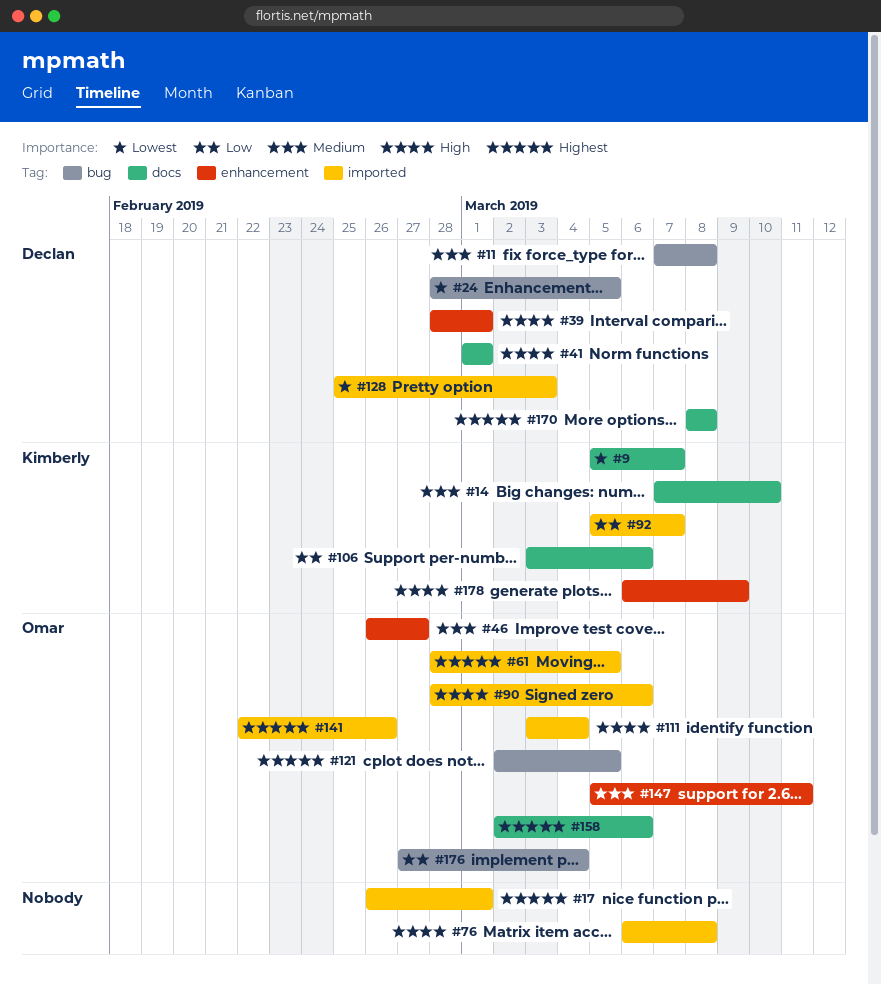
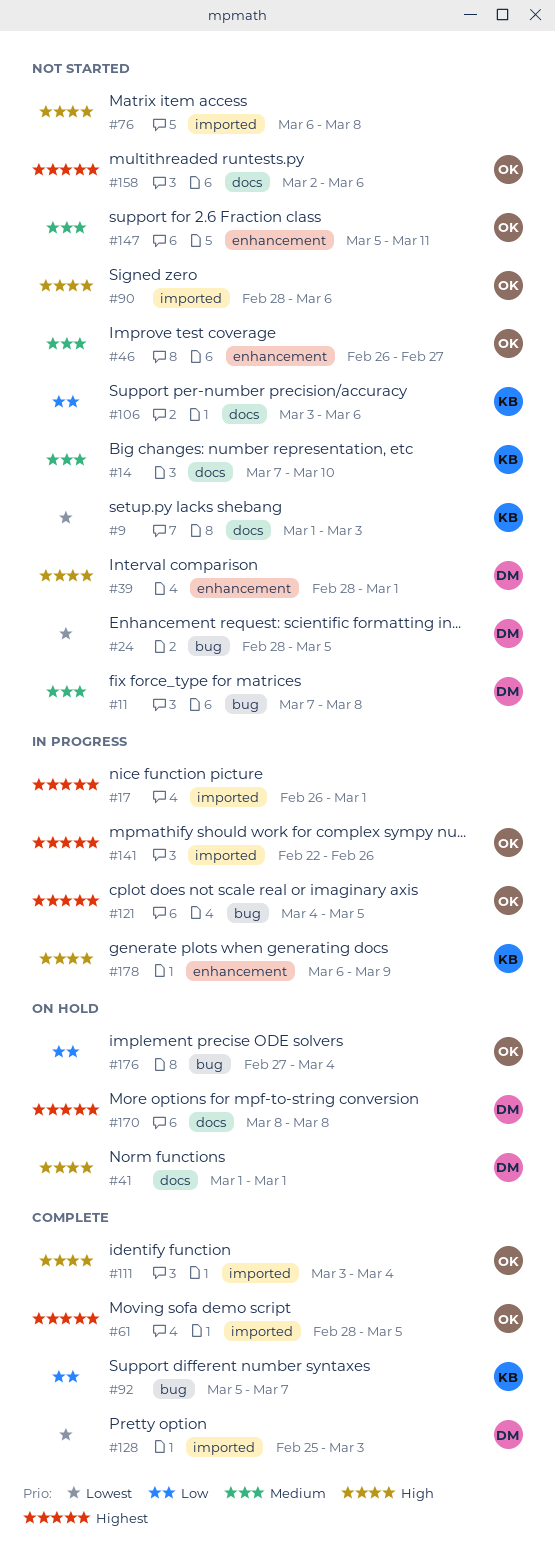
#9, start: Mar 5 -> Mar 1
#9, due: Mar 7 -> Mar 3
#92, label: imported -> bug
#121, start: Mar 2 -> Mar 4

